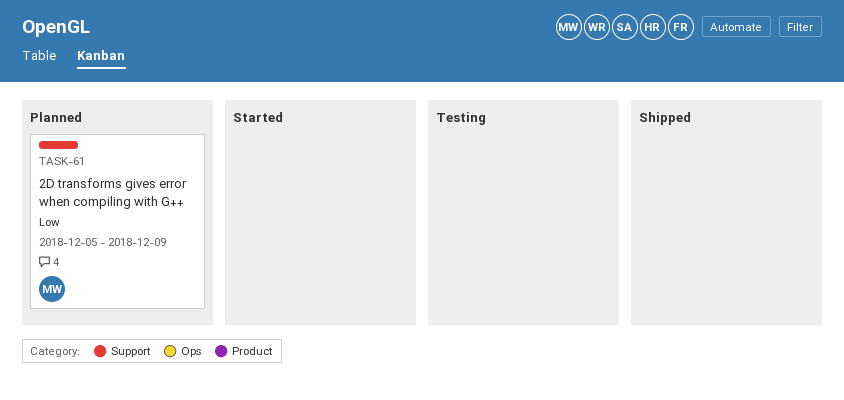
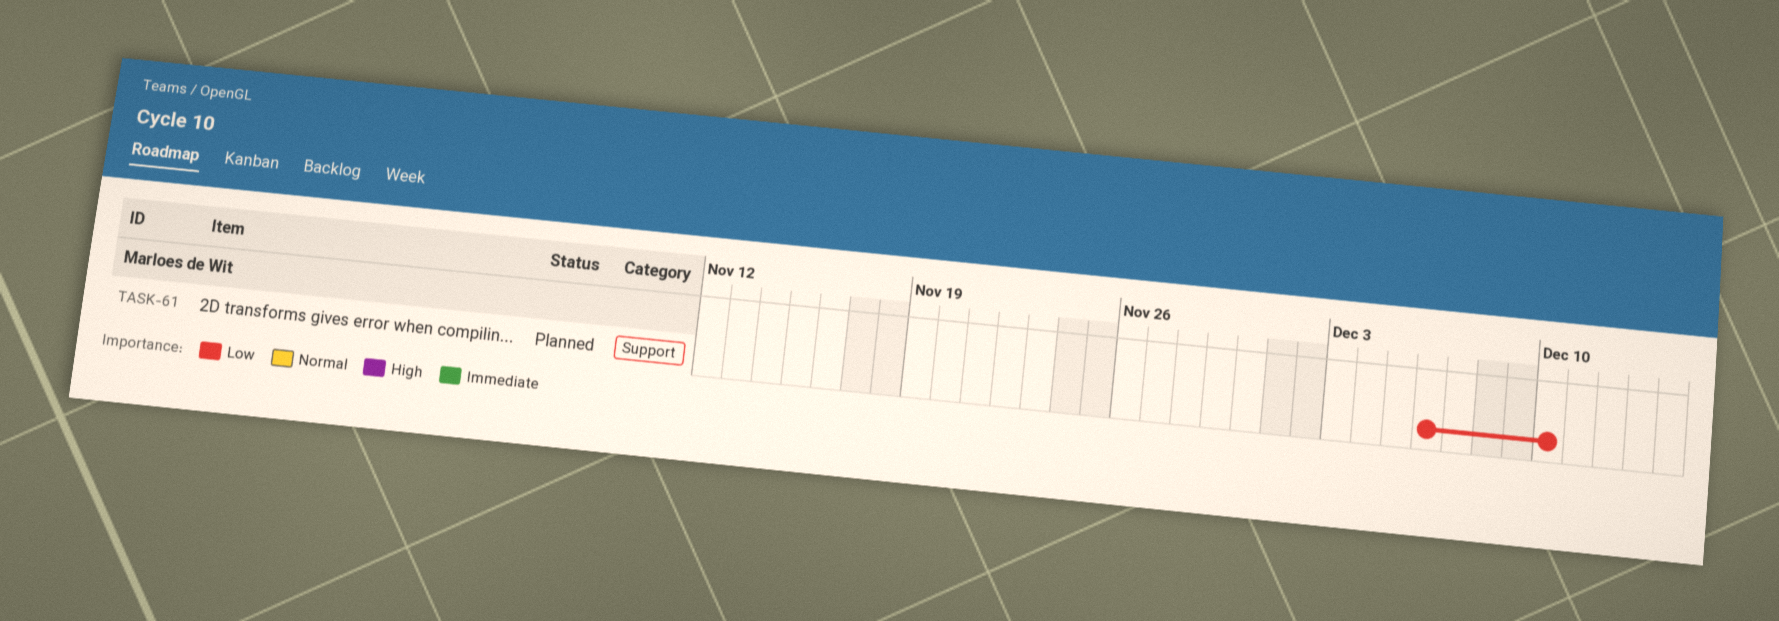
TASK-61, start: Dec 5 -> Dec 6
TASK-61, due: Dec 9 -> Dec 10

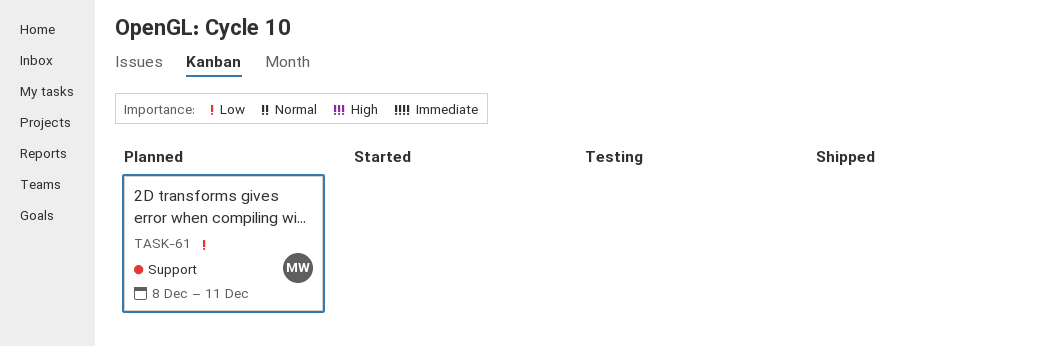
TASK-61, start: Dec 6 -> Dec 8
TASK-61, due: Dec 10 -> Dec 11

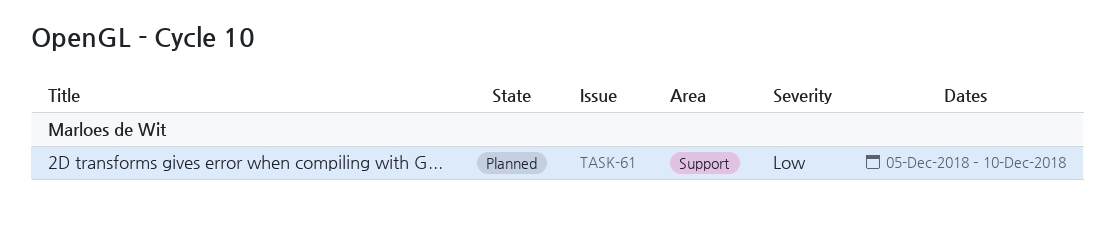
TASK-61, start: Dec 8 -> Dec 5
TASK-61, due: Dec 11 -> Dec 10

